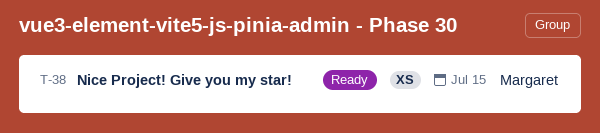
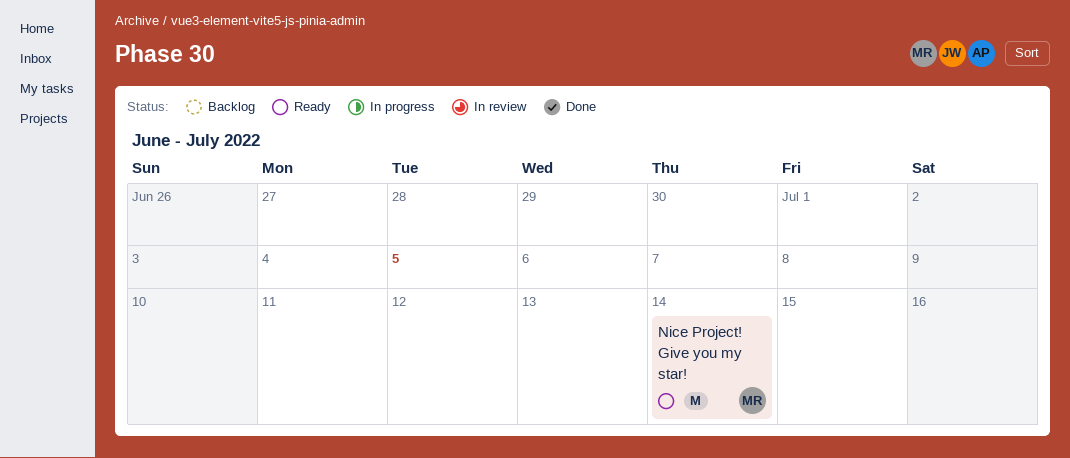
Nice Project! Give you my star!, estimate: XS -> M
Nice Project! Give you my star!, due: Jul 15 -> Jul 14

